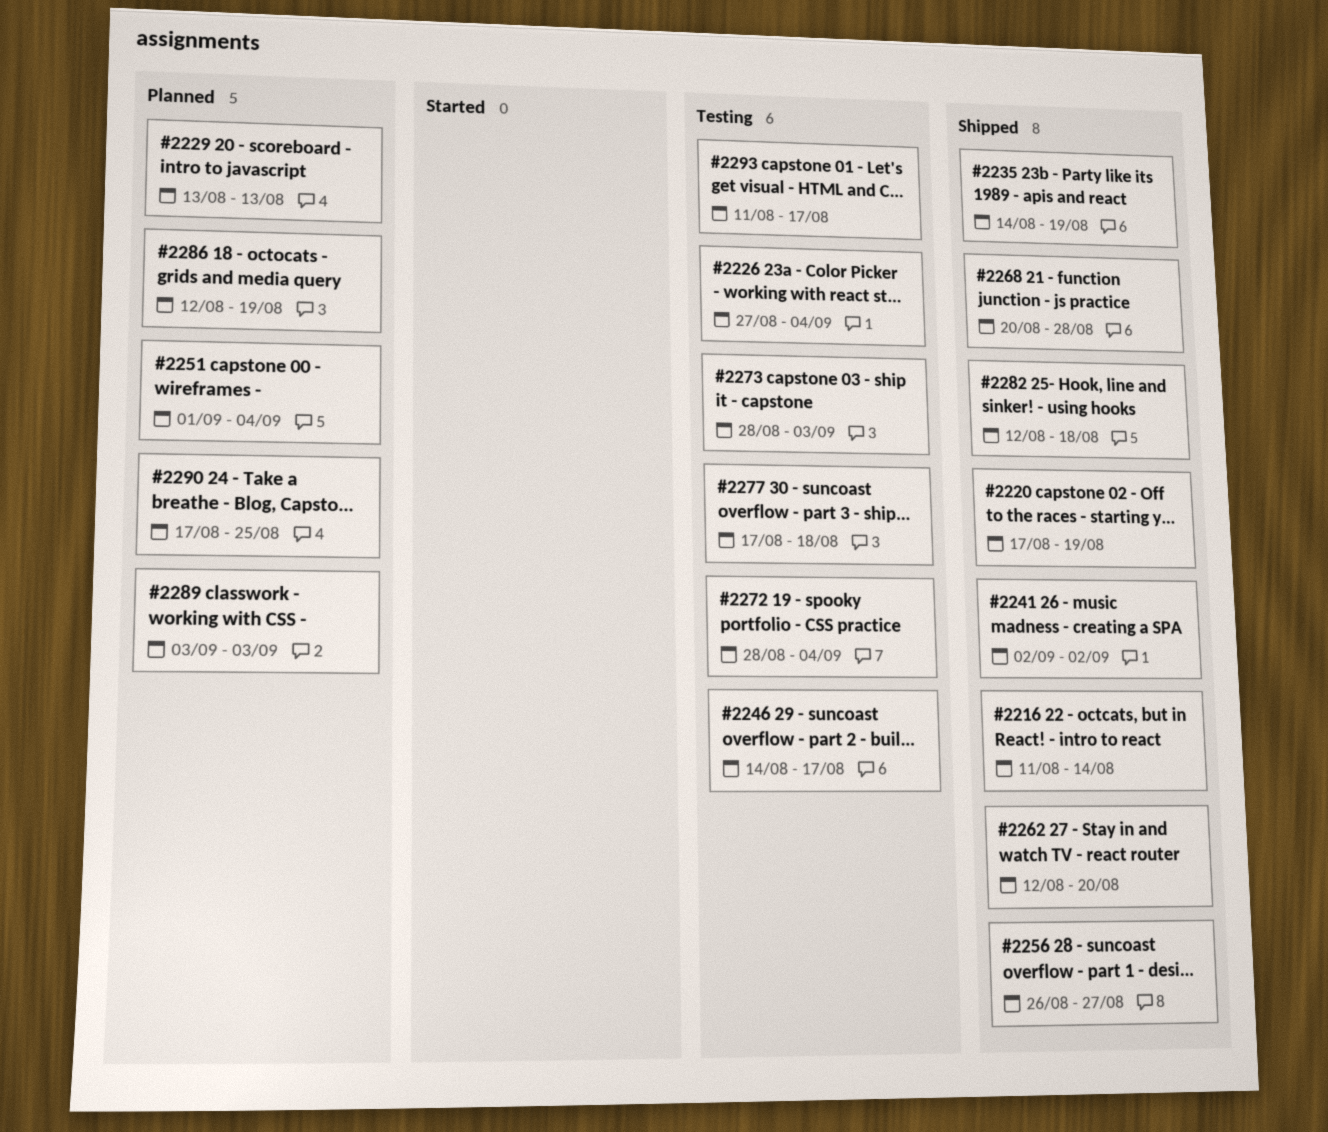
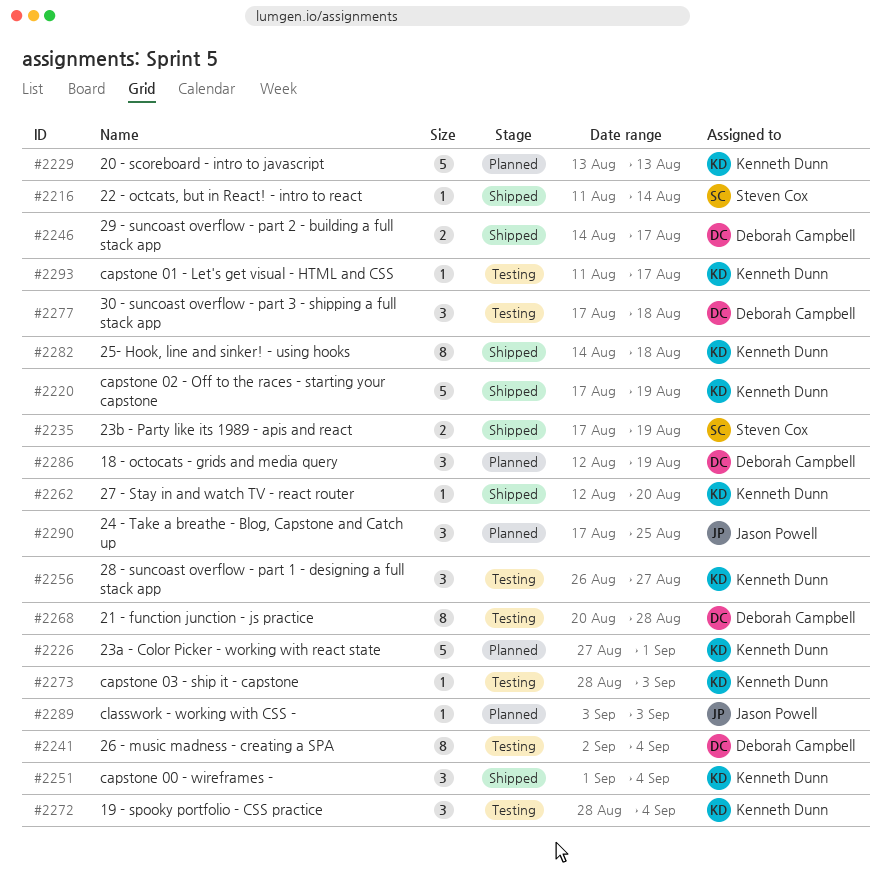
#2226, status: Testing -> Planned
#2226, due: Sep 4 -> Sep 1
#2235, start: Aug 14 -> Aug 17
#2241, status: Shipped -> Testing
#2241, due: Sep 2 -> Sep 4
#2246, status: Testing -> Shipped
#2251, status: Planned -> Shipped
#2256, status: Shipped -> Testing
#2268, status: Shipped -> Testing
#2282, start: Aug 12 -> Aug 14

